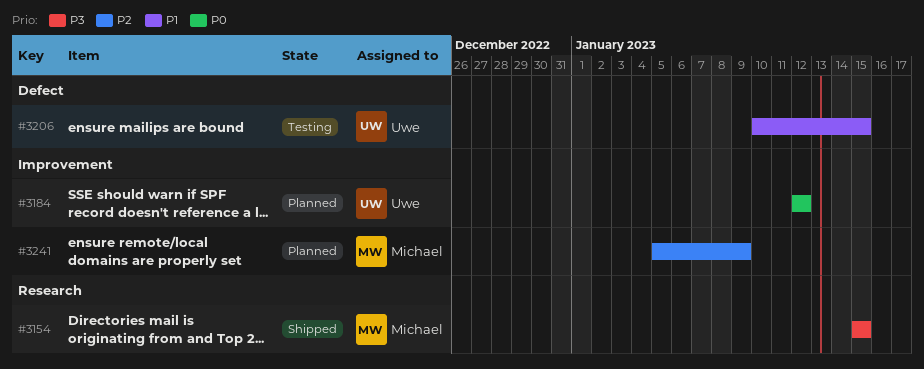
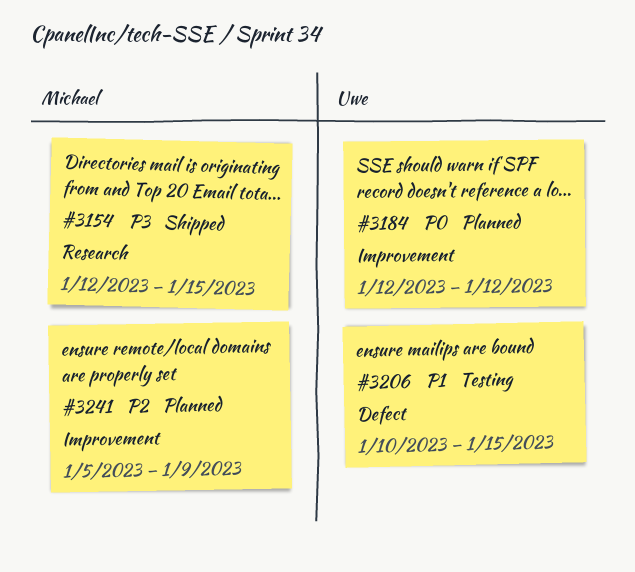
#3154, start: Jan 15 -> Jan 12

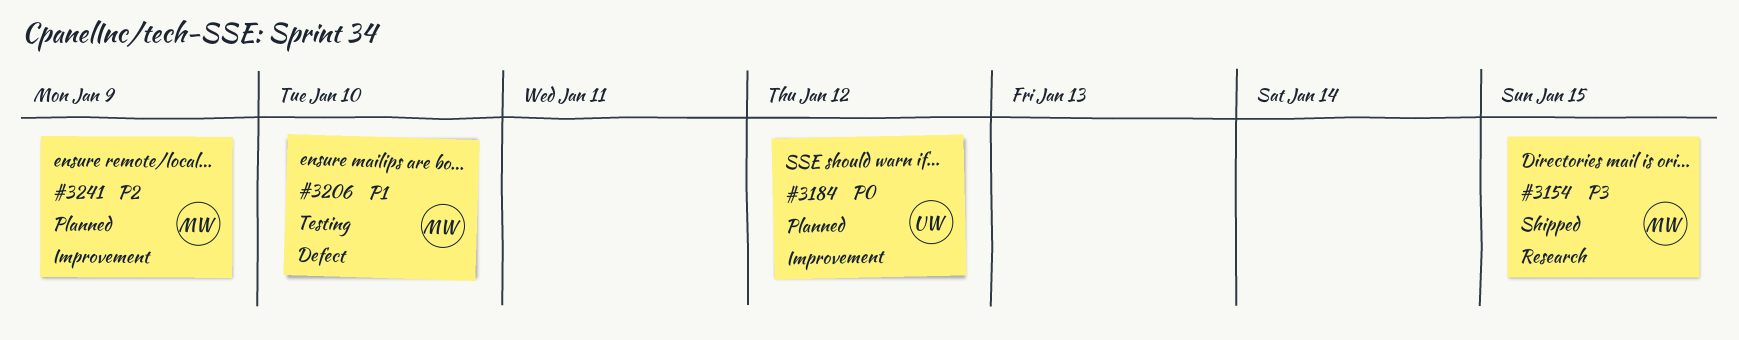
#3206, owner: Uwe -> Michael
#3206, due: Jan 15 -> Jan 10

